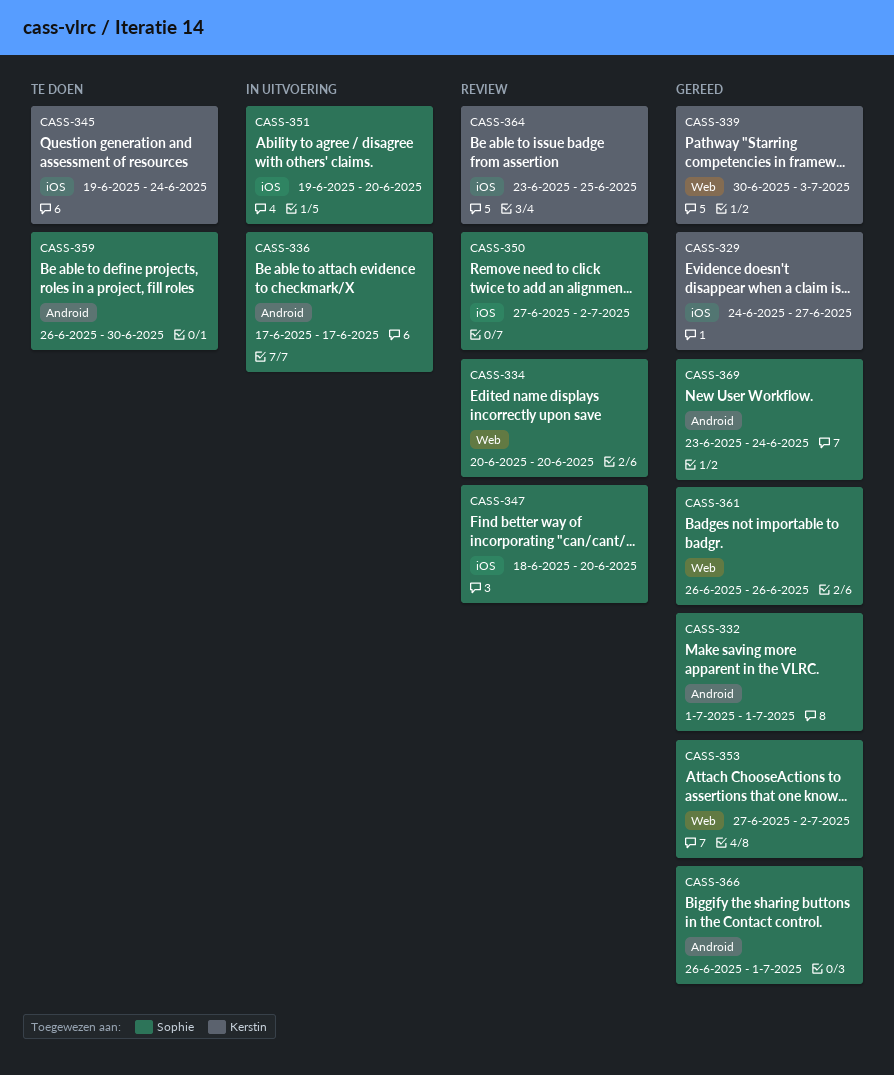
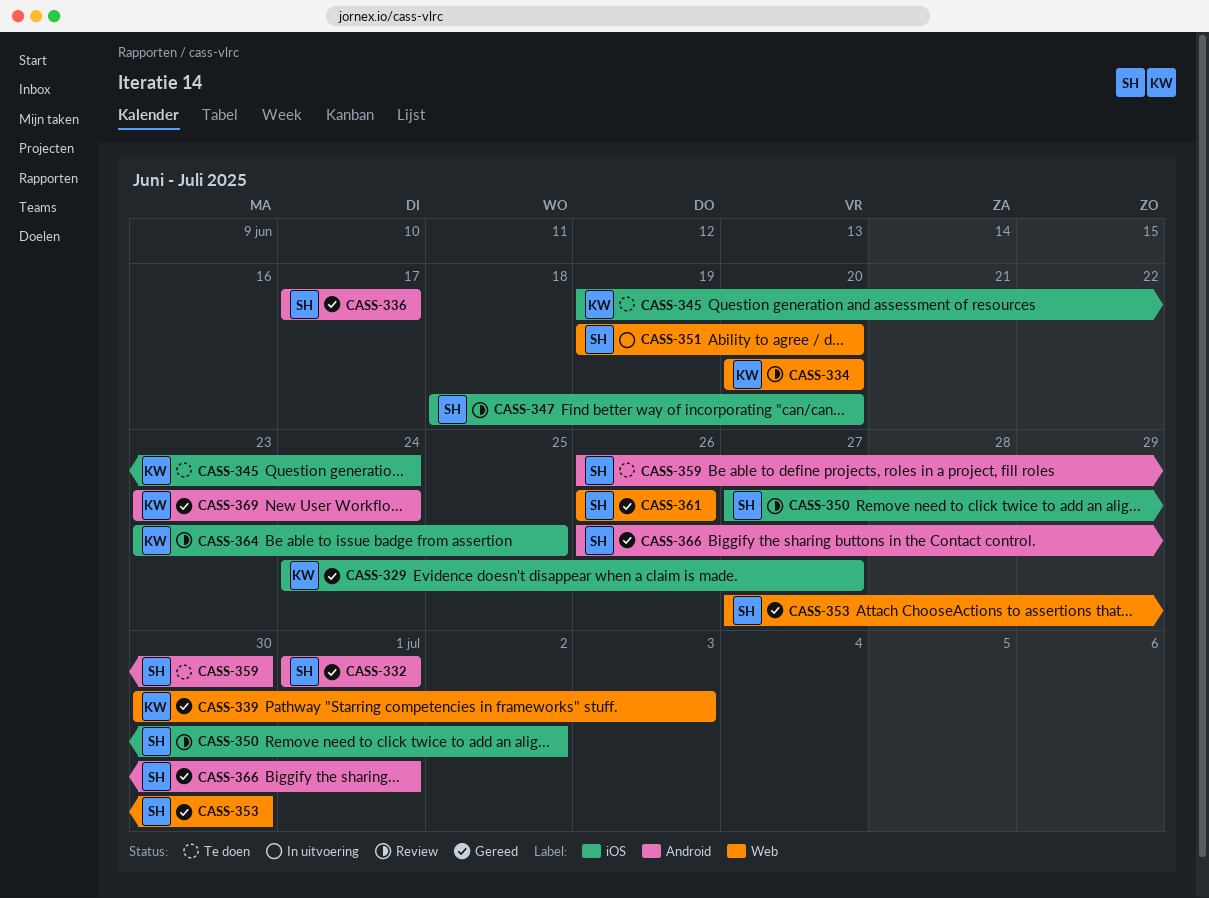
CASS-334, owner: Sophie -> Kerstin
CASS-336, status: In uitvoering -> Gereed
CASS-351, label: iOS -> Web
CASS-353, due: Jul 2 -> Jun 30
CASS-369, owner: Sophie -> Kerstin

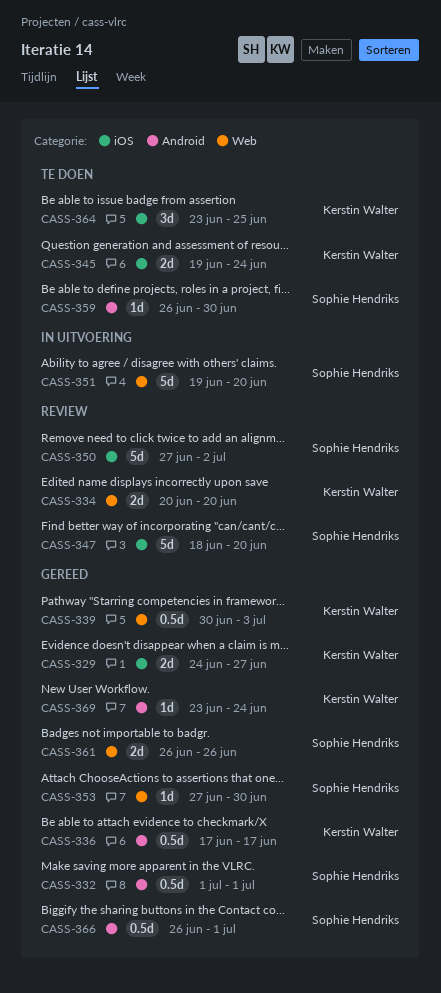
CASS-336, owner: Sophie Hendriks -> Kerstin Walter
CASS-364, status: Review -> Te doen

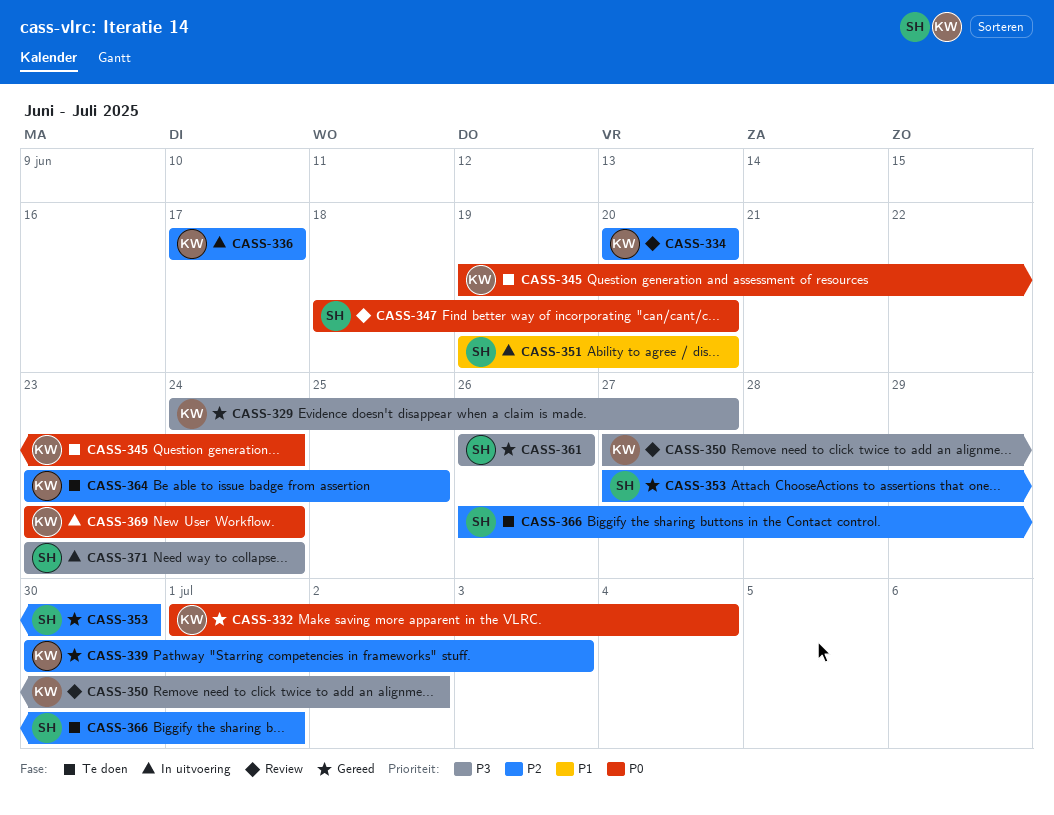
CASS-332, owner: Sophie Hendriks -> Kerstin Walter
CASS-332, due: Jul 1 -> Jul 4
CASS-336, status: Gereed -> In uitvoering
CASS-350, owner: Sophie Hendriks -> Kerstin Walter
CASS-359: present -> none
CASS-366, status: Gereed -> Te doen
CASS-369, status: Gereed -> In uitvoering
CASS-371: none -> present

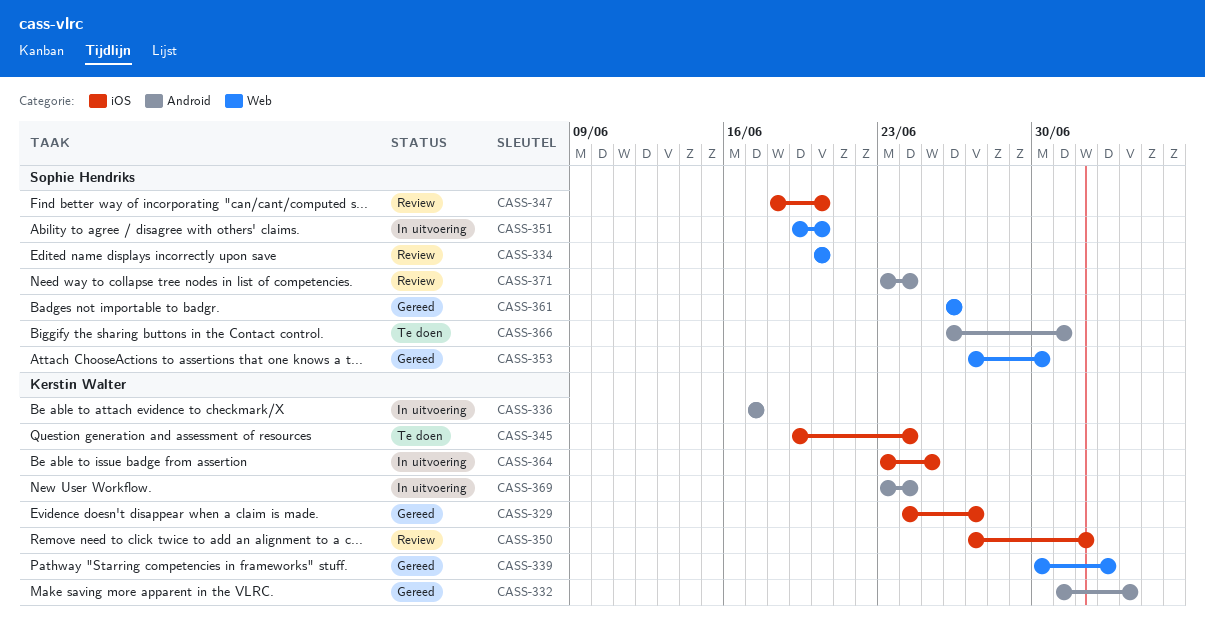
CASS-334, owner: Kerstin Walter -> Sophie Hendriks
CASS-364, status: Te doen -> In uitvoering
CASS-371, status: In uitvoering -> Review

